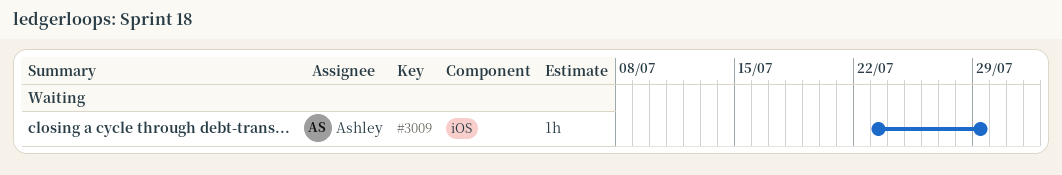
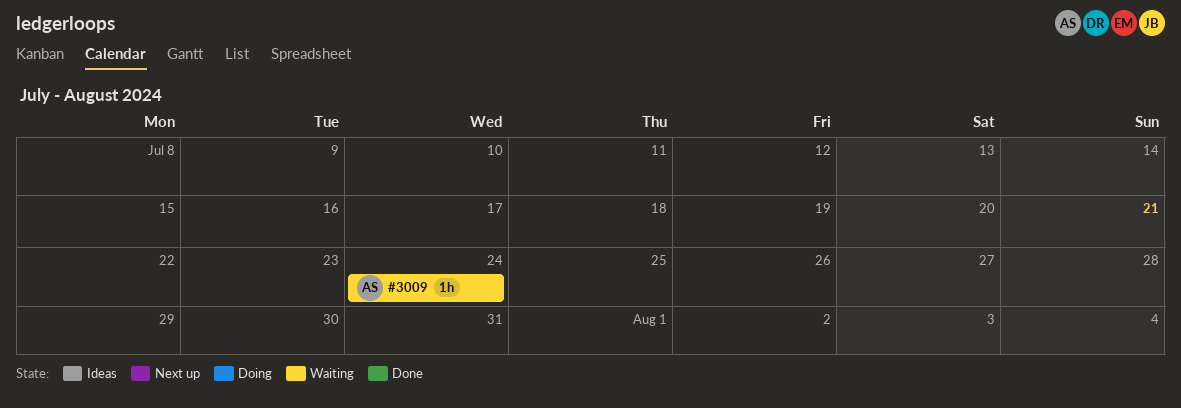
#3009, start: Jul 23 -> Jul 24
#3009, due: Jul 29 -> Jul 24

